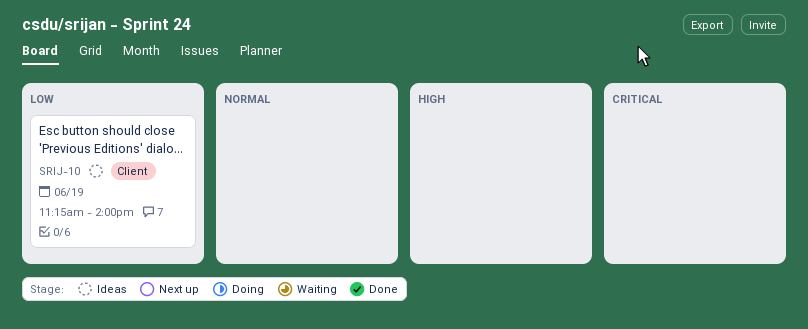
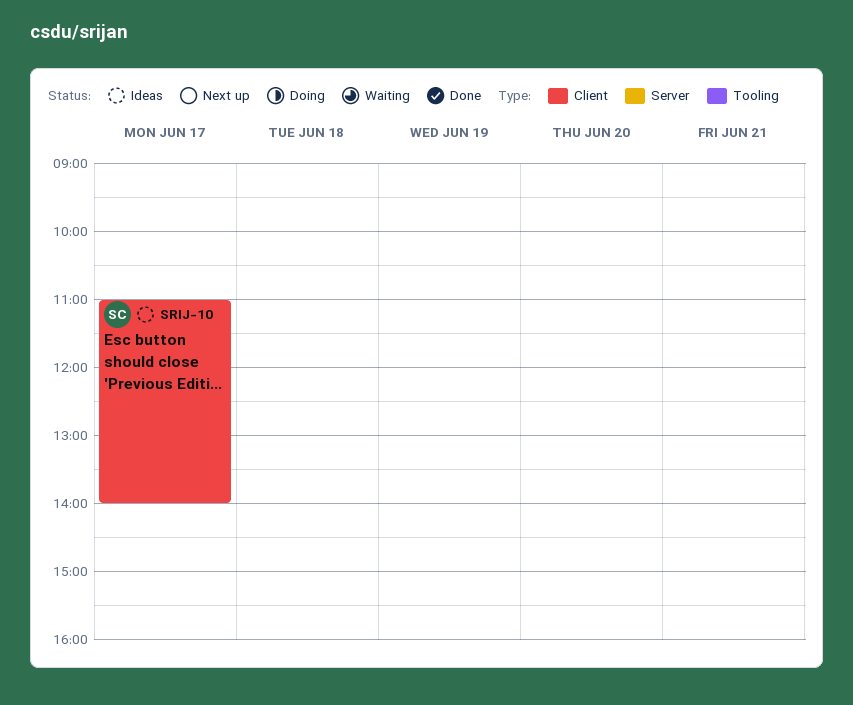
SRIJ-10, day: Jun 19 -> Jun 17
SRIJ-10, begins: 11:15 -> 11:00

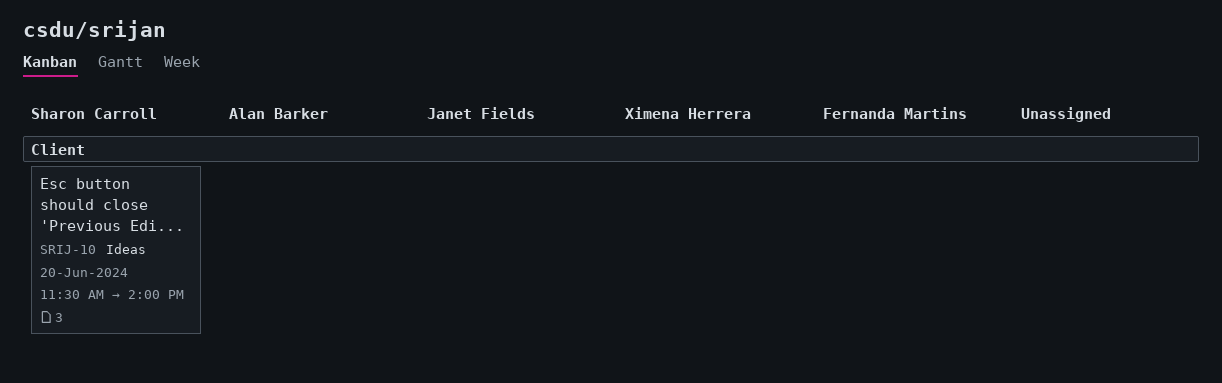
SRIJ-10, day: Jun 17 -> Jun 20
SRIJ-10, begins: 11:00 -> 11:30

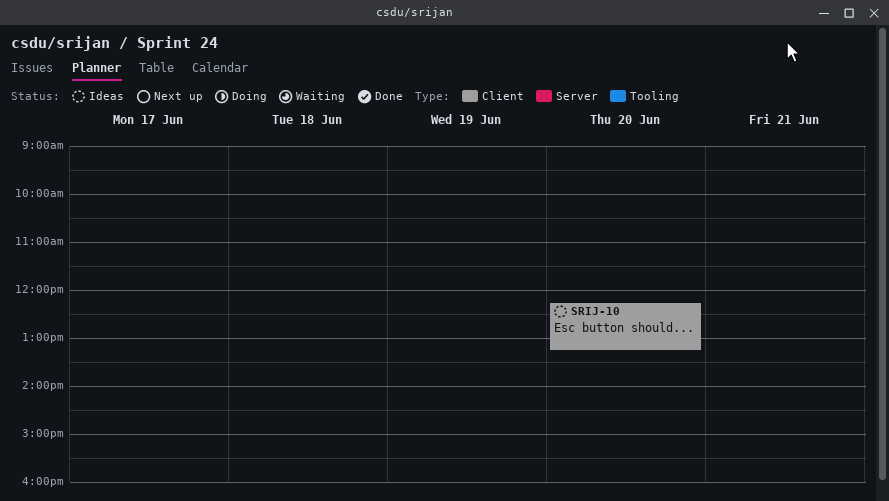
SRIJ-10, begins: 11:30 -> 12:15
SRIJ-10, ends: 14:00 -> 13:15

